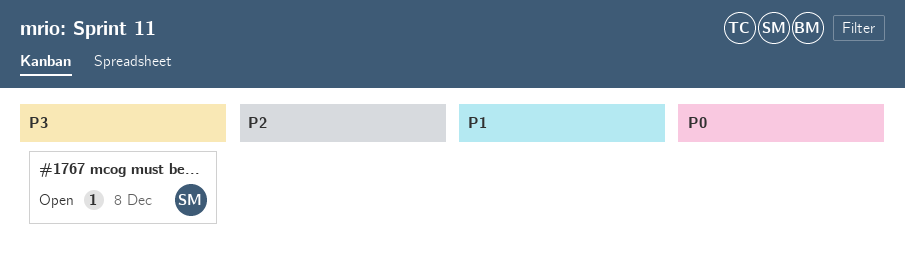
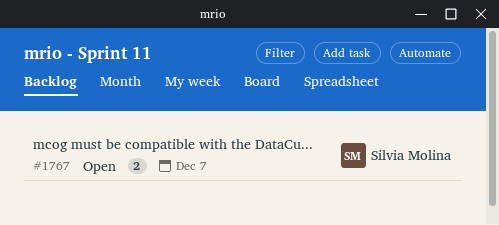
#1767, estimate: 1 -> 2
#1767, due: Dec 8 -> Dec 7

